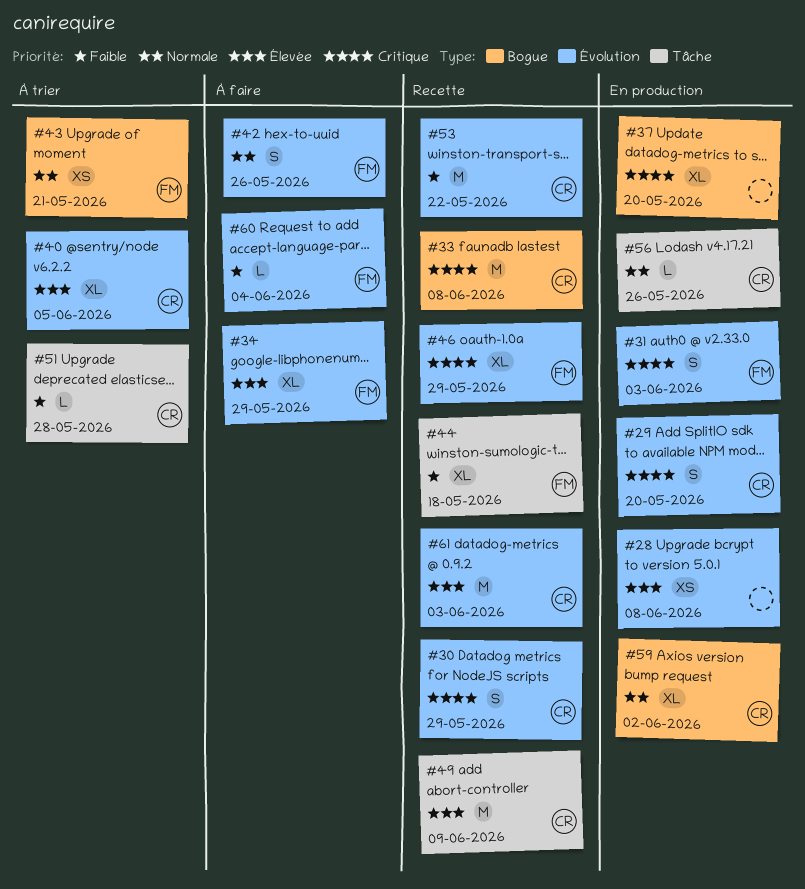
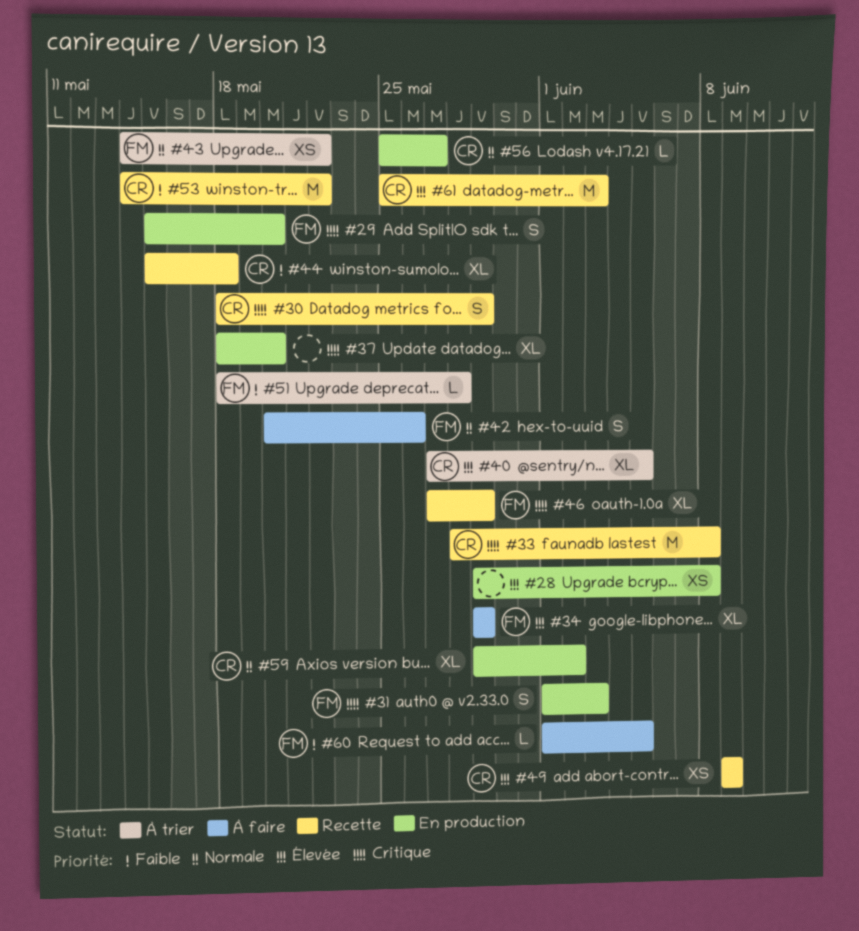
#29, owner: CR -> FM
#43, due: May 21 -> May 22
#44, owner: FM -> CR
#49, estimate: M -> XS
#51, owner: CR -> FM
#56, due: May 26 -> May 27
#60, due: Jun 4 -> Jun 5

